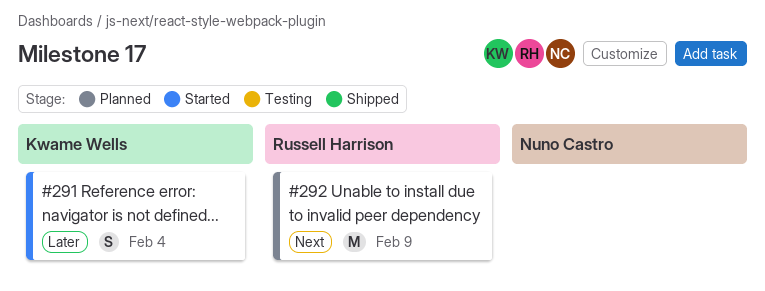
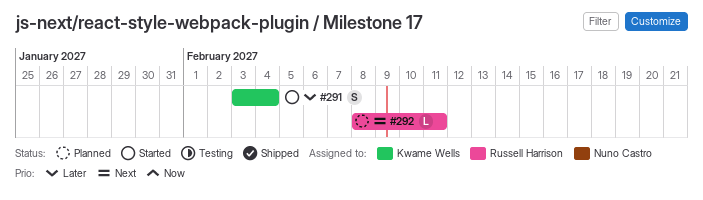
#292, estimate: M -> L
#292, due: Feb 9 -> Feb 11

